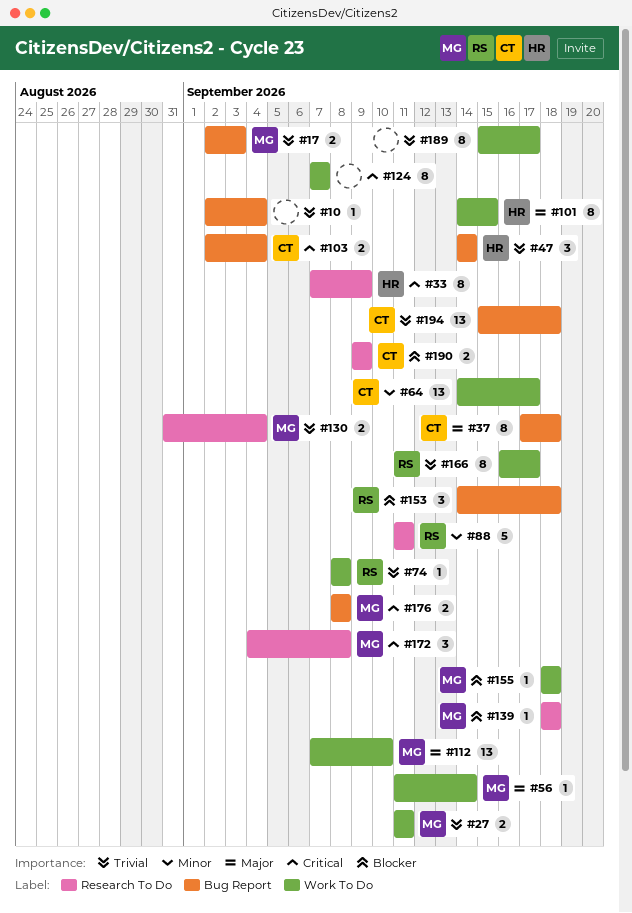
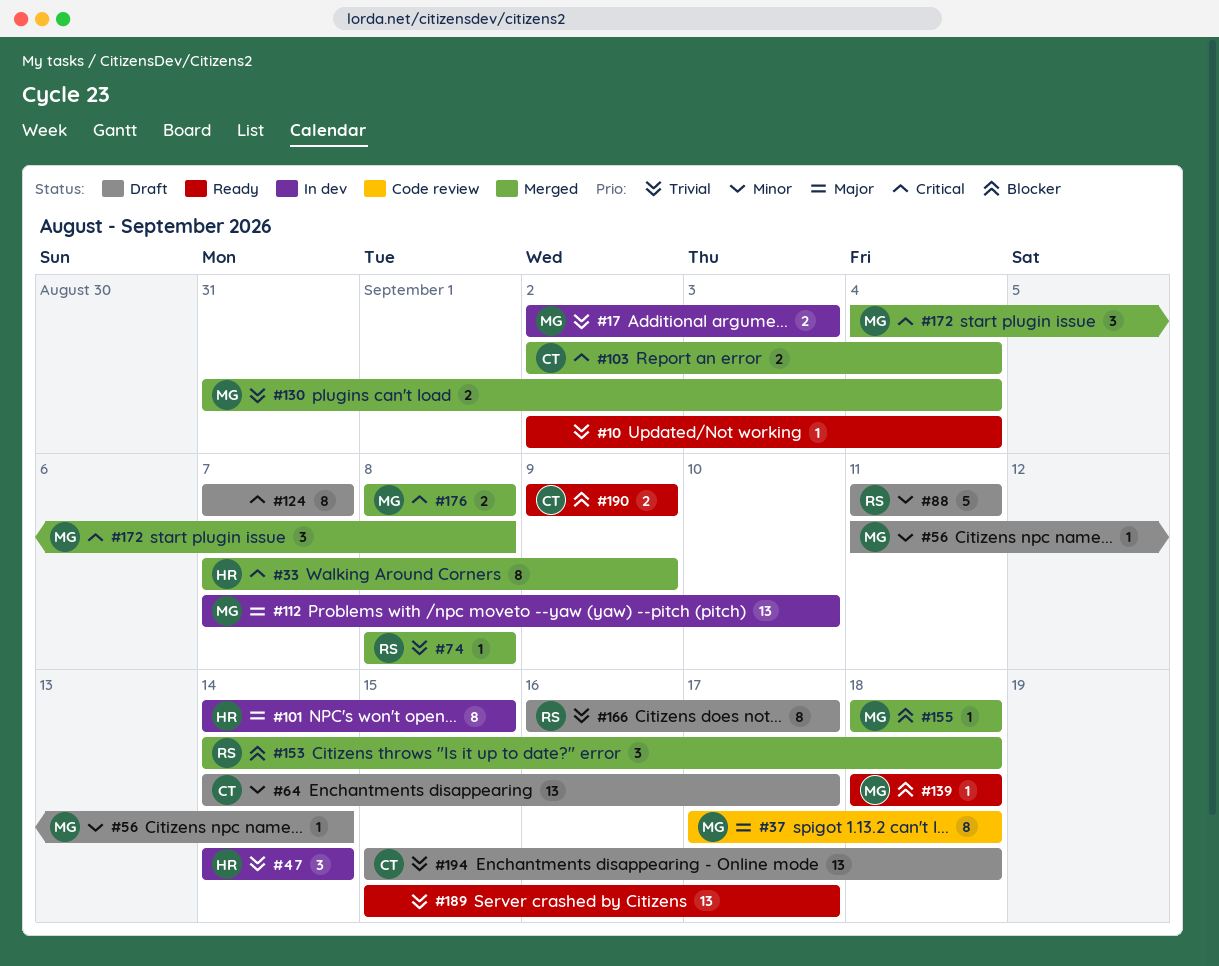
#27: present -> none
#37, owner: CT -> MG
#56, priority: Major -> Minor
#189, estimate: 8 -> 13

